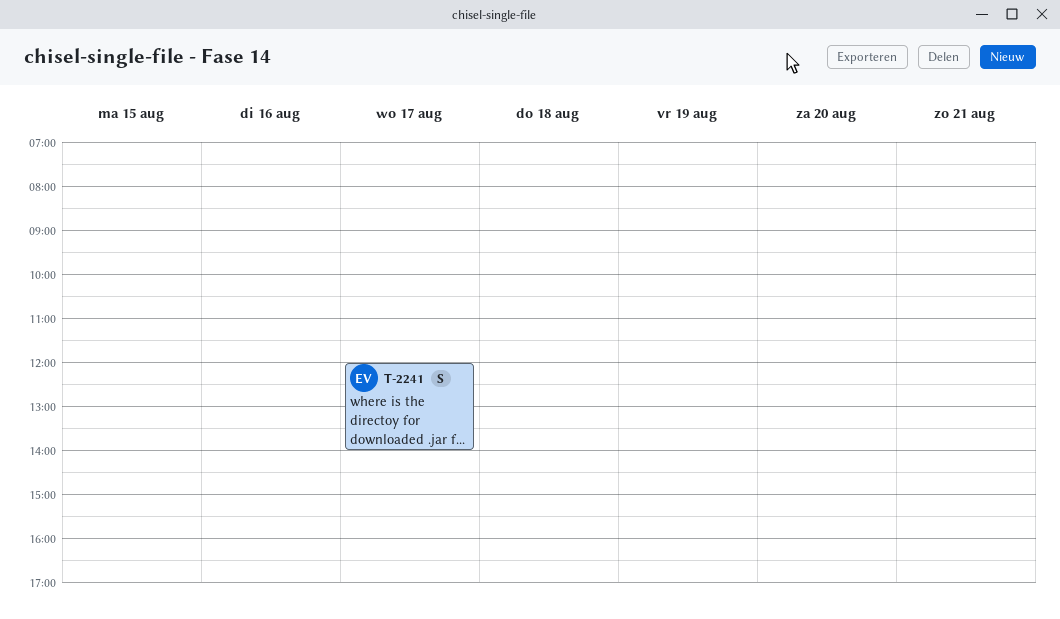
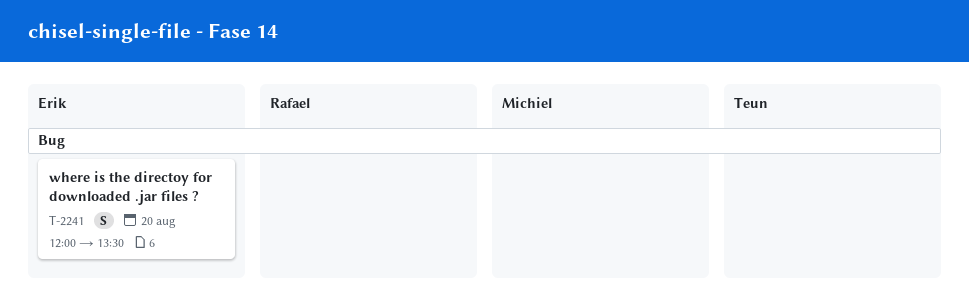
T-2241, day: Aug 17 -> Aug 20
T-2241, ends: 14:00 -> 13:30

